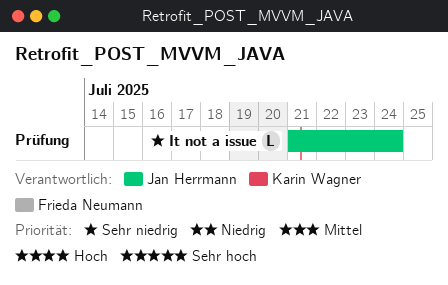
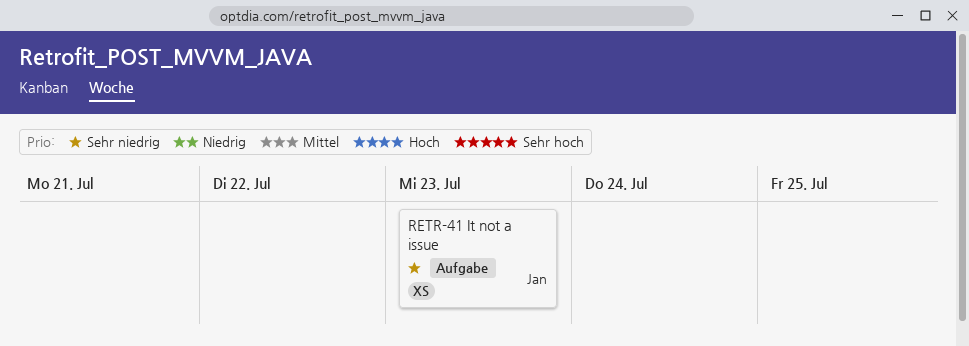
It not a issue, estimate: L -> XS
It not a issue, due: Jul 24 -> Jul 23

